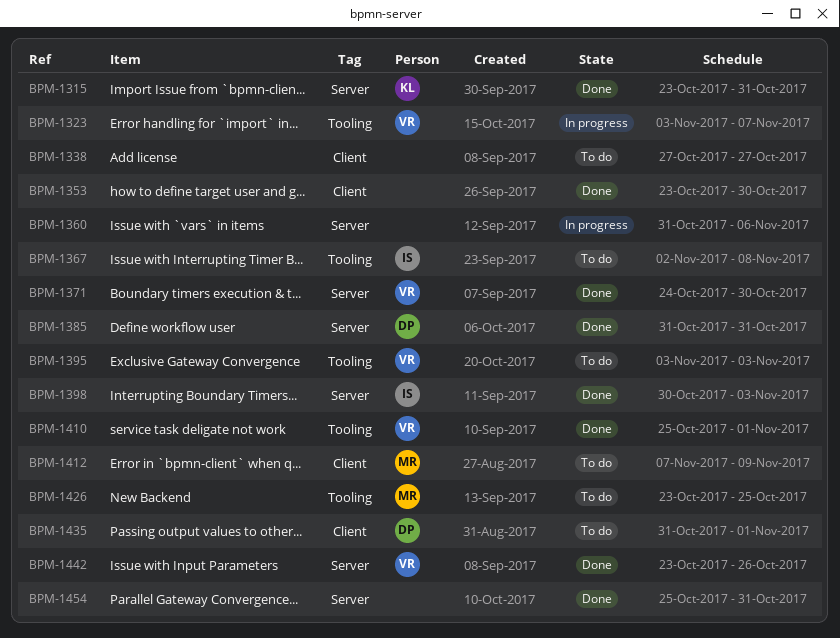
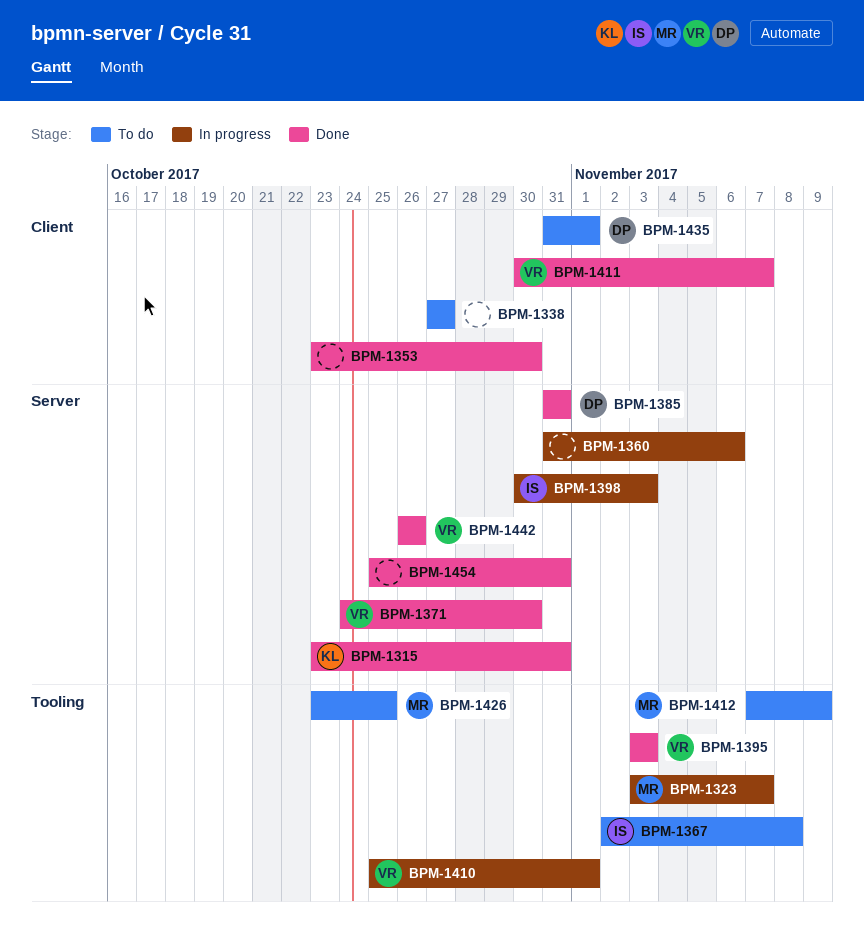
BPM-1323, owner: VR -> MR
BPM-1395, status: To do -> Done
BPM-1398, status: Done -> In progress
BPM-1410, status: Done -> In progress
BPM-1411: none -> present
BPM-1412, label: Client -> Tooling
BPM-1442, start: Oct 23 -> Oct 26

